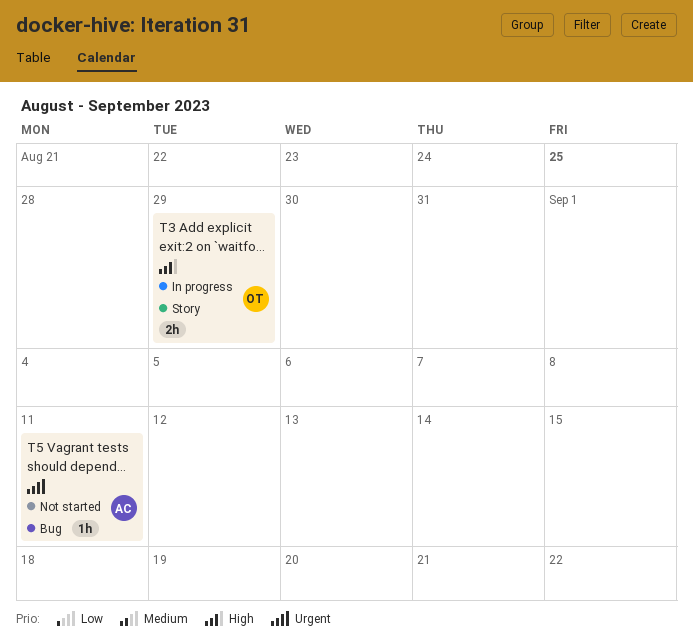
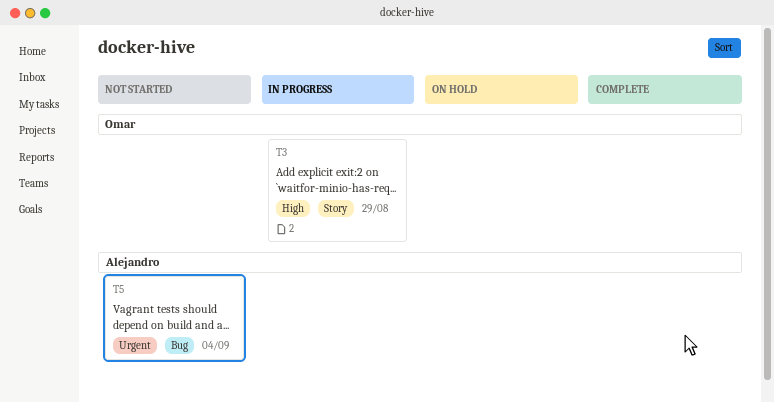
T5, due: Sep 11 -> Sep 4

